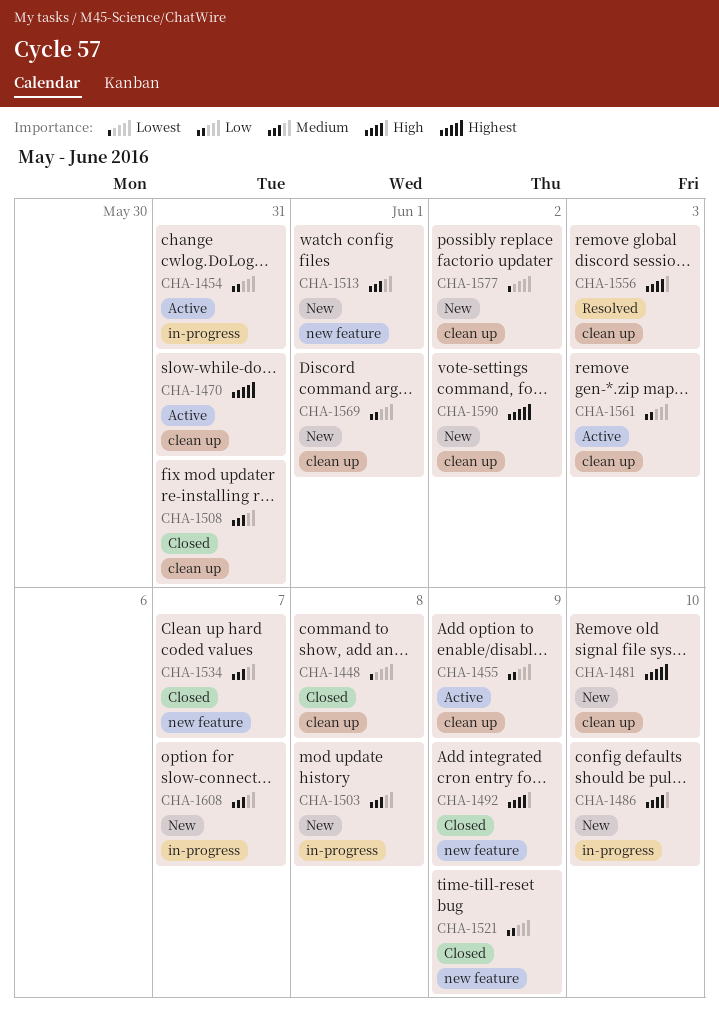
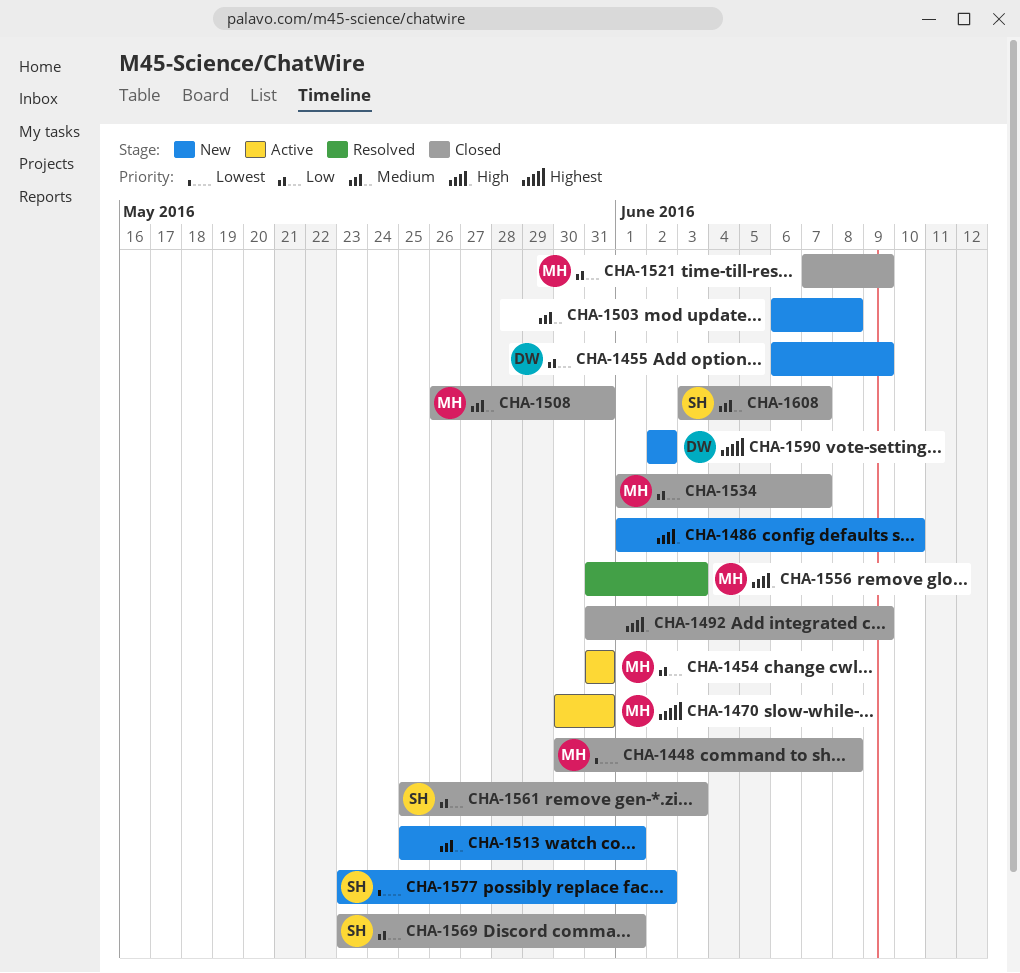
CHA-1455, status: Active -> New
CHA-1481: present -> none
CHA-1534, priority: Medium -> Low
CHA-1561, status: Active -> Closed
CHA-1569, status: New -> Closed
CHA-1608, status: New -> Closed

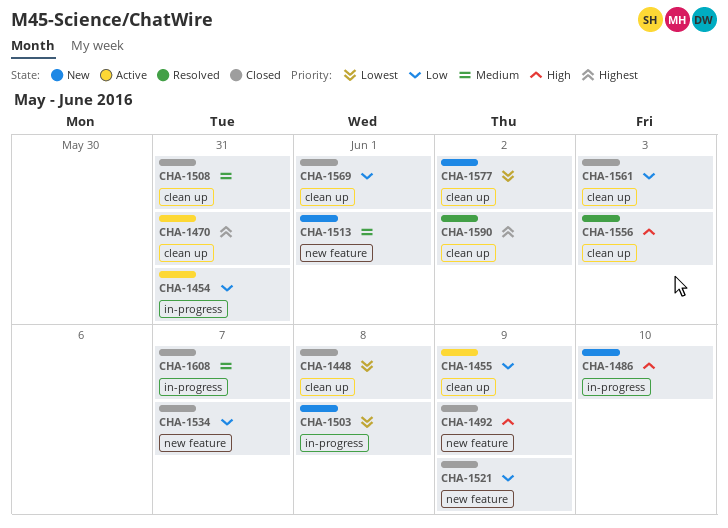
CHA-1455, status: New -> Active
CHA-1503, priority: Medium -> Lowest
CHA-1590, status: New -> Resolved

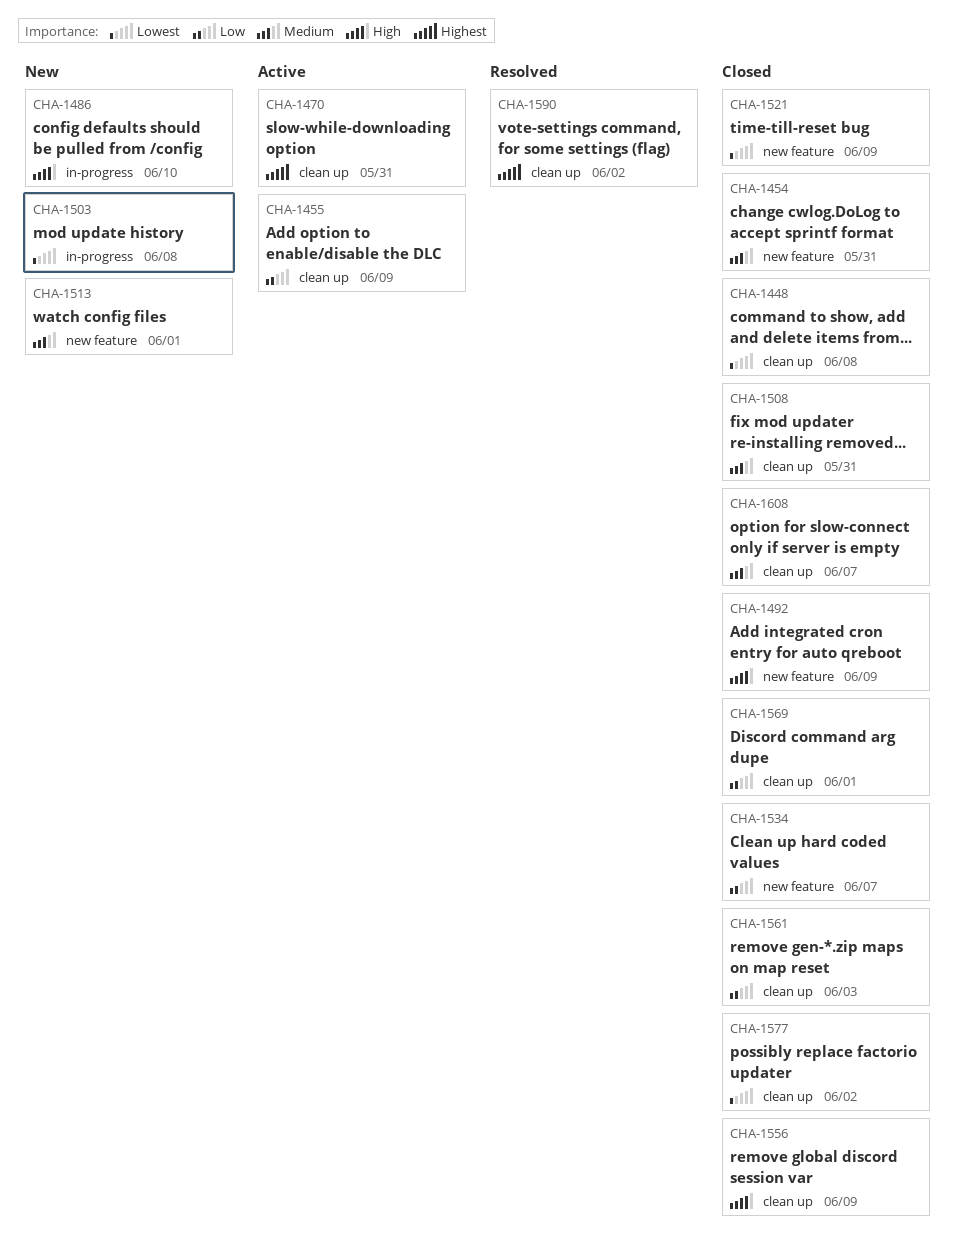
CHA-1454, status: Active -> Closed
CHA-1454, priority: Low -> Medium
CHA-1454, label: in-progress -> new feature
CHA-1521, priority: Low -> Lowest
CHA-1556, status: Resolved -> Closed
CHA-1556, due: Jun 3 -> Jun 9
CHA-1577, status: New -> Closed
CHA-1608, label: in-progress -> clean up

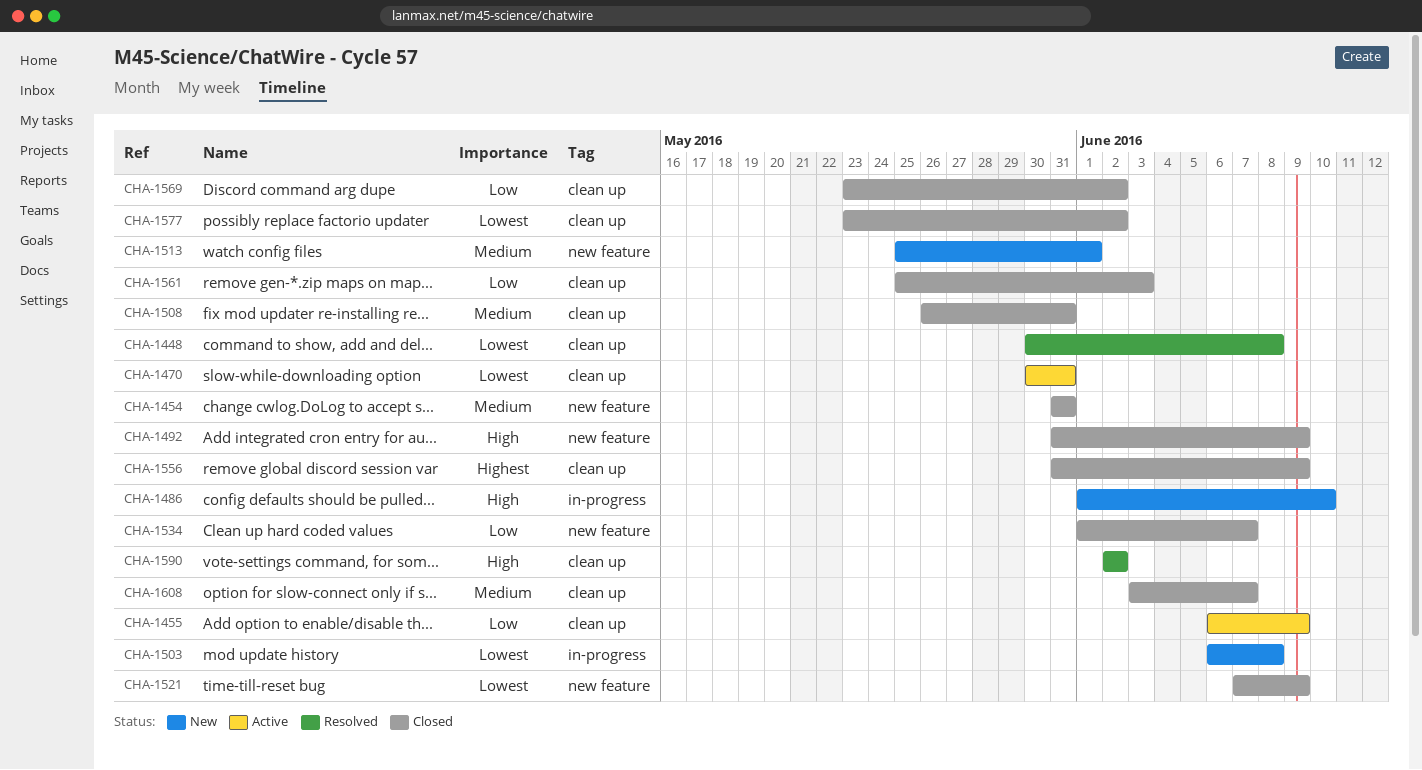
CHA-1448, status: Closed -> Resolved
CHA-1470, priority: Highest -> Lowest
CHA-1556, priority: High -> Highest
CHA-1569, due: Jun 1 -> Jun 2
CHA-1590, priority: Highest -> High

